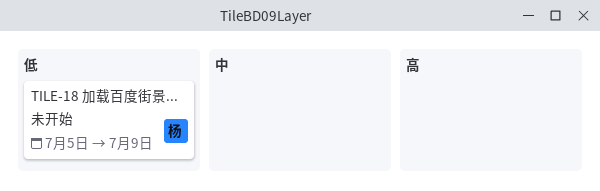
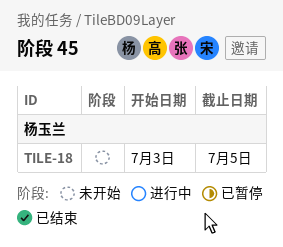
TILE-18, start: Jul 5 -> Jul 3
TILE-18, due: Jul 9 -> Jul 5

